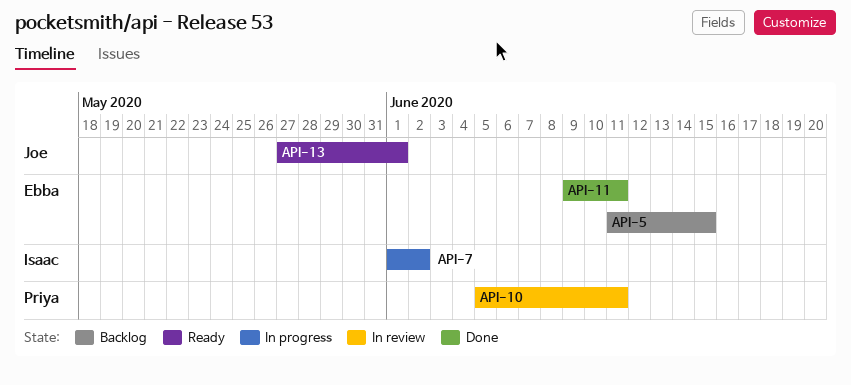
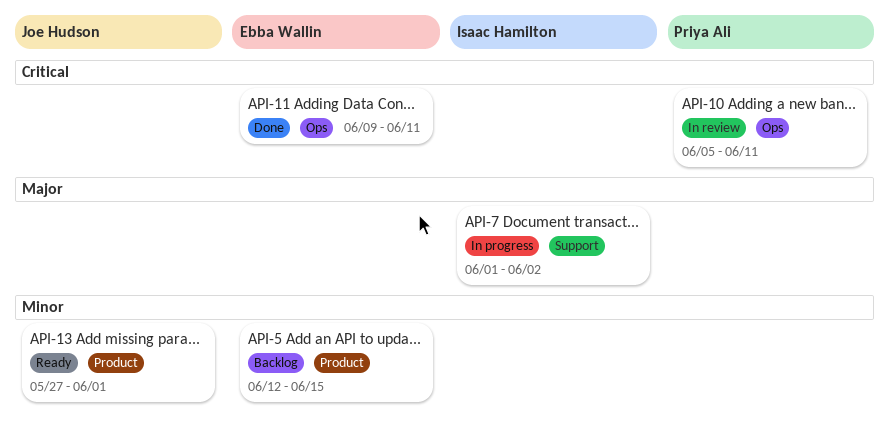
API-5, start: Jun 11 -> Jun 12

